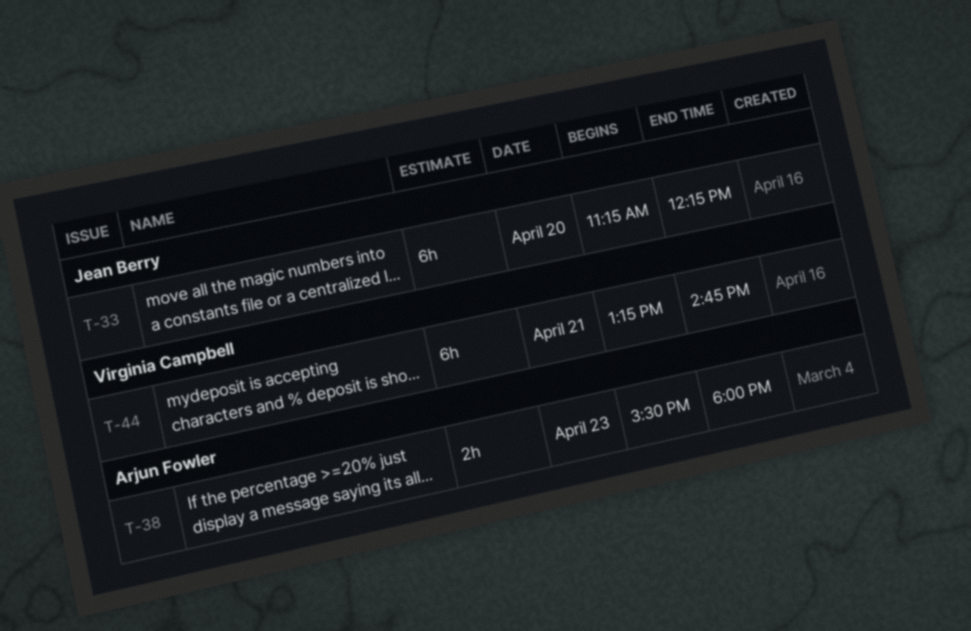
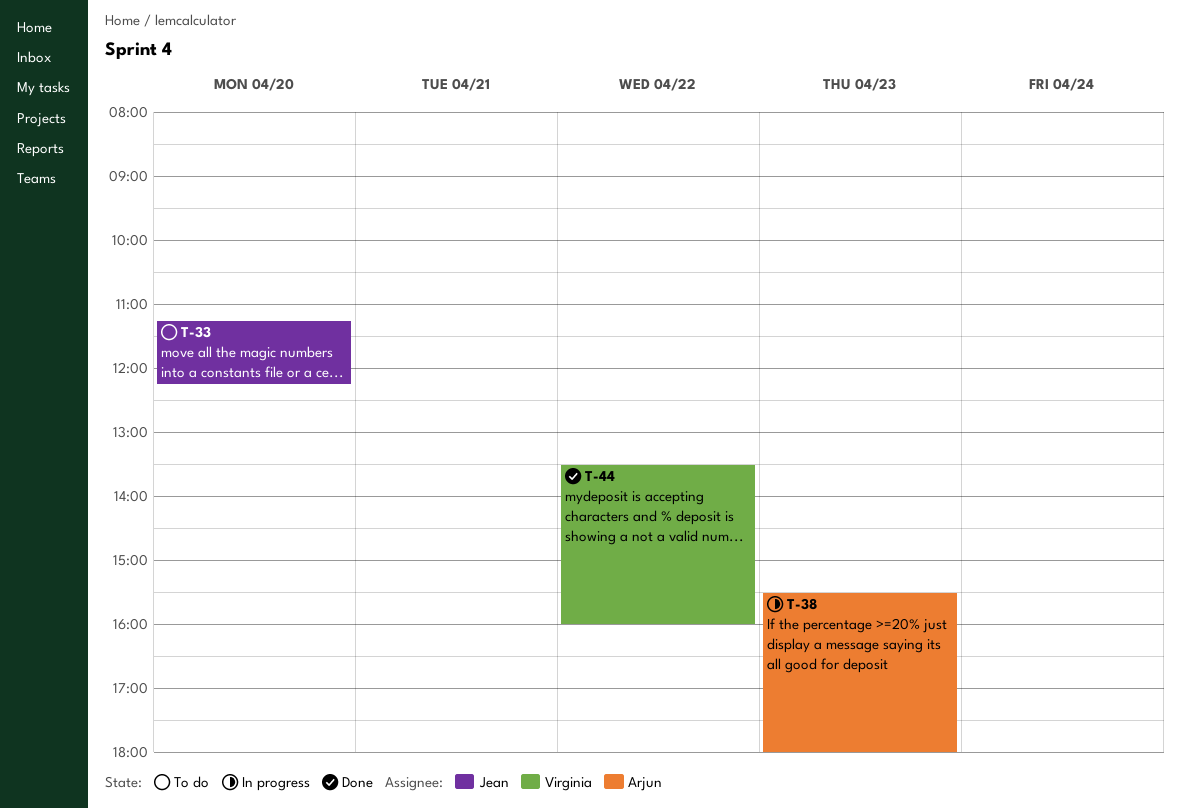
T-44, day: Apr 21 -> Apr 22
T-44, begins: 13:15 -> 13:30
T-44, ends: 14:45 -> 16:00

